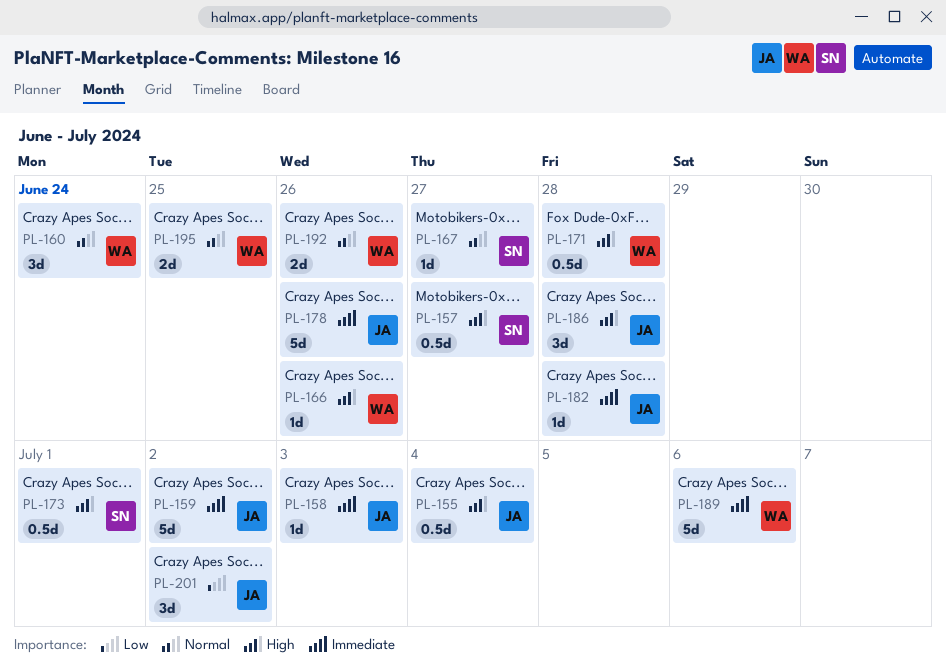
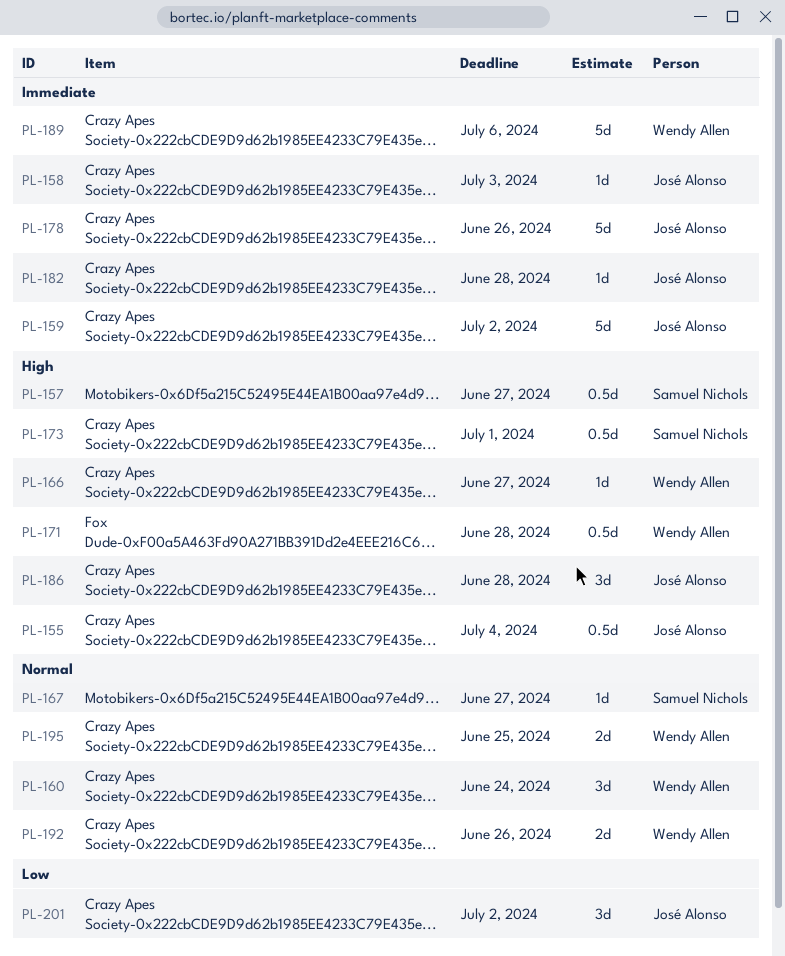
PL-166, due: Jun 26 -> Jun 27

